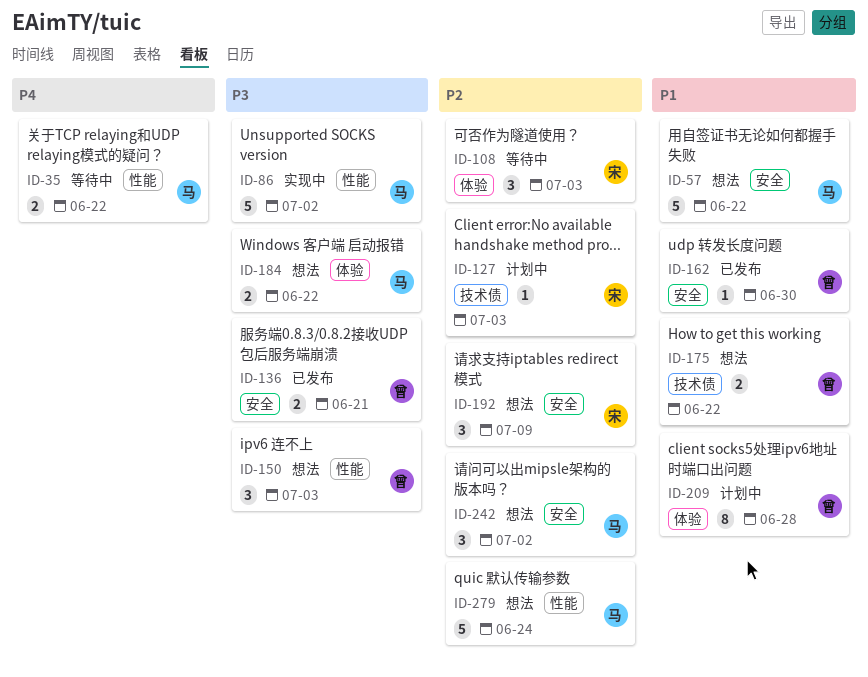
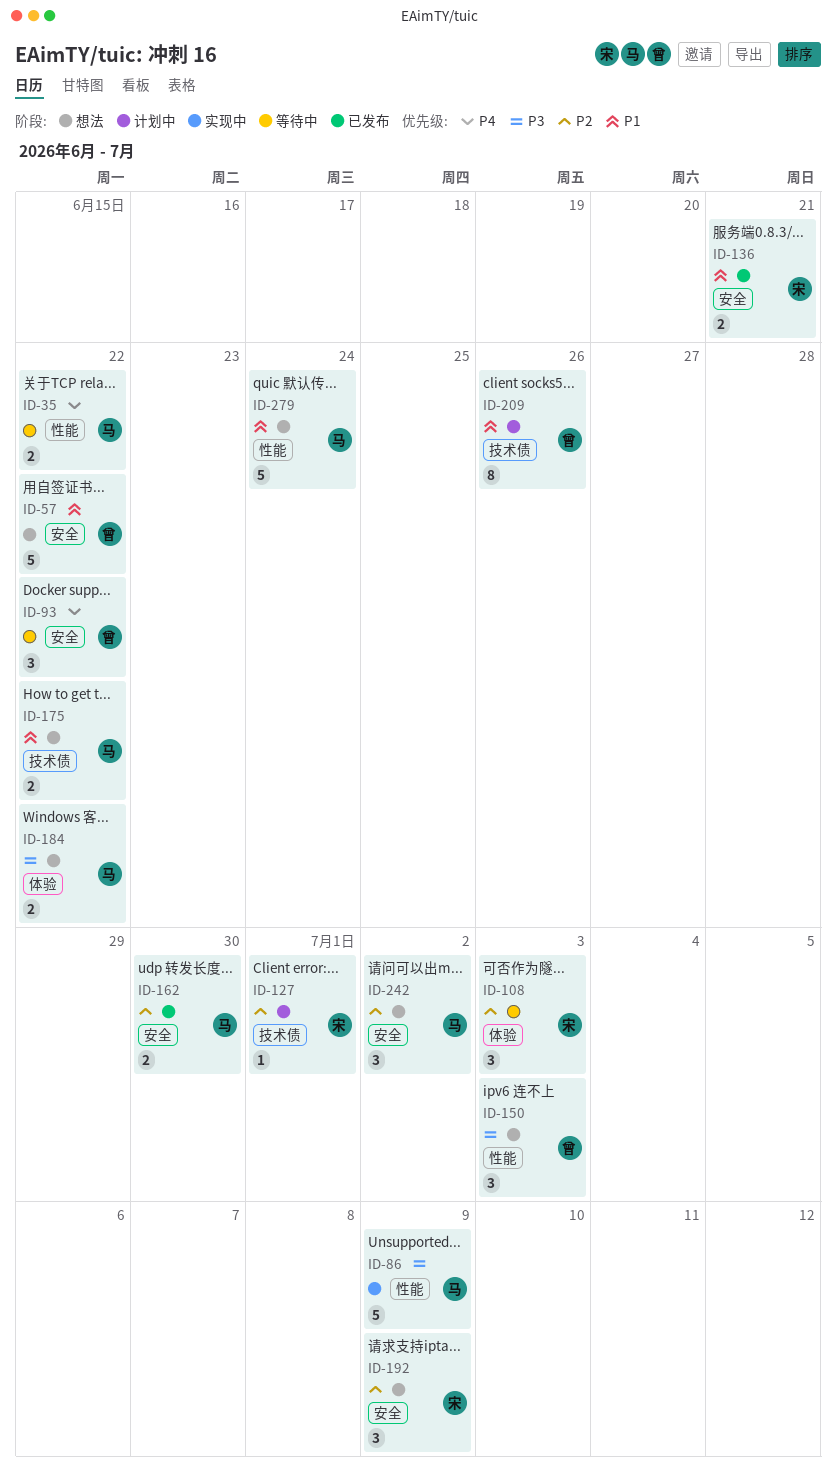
ID-57, owner: 马 -> 曾
ID-86, due: Jul 2 -> Jul 9
ID-93: none -> present
ID-127, due: Jul 3 -> Jul 1
ID-136, owner: 曾 -> 宋
ID-136, priority: P3 -> P1
ID-162, owner: 曾 -> 马
ID-162, priority: P1 -> P2
ID-162, estimate: 1 -> 2
ID-175, owner: 曾 -> 马
ID-209, label: 体验 -> 技术债
ID-209, due: Jun 28 -> Jun 26
ID-279, priority: P2 -> P1

